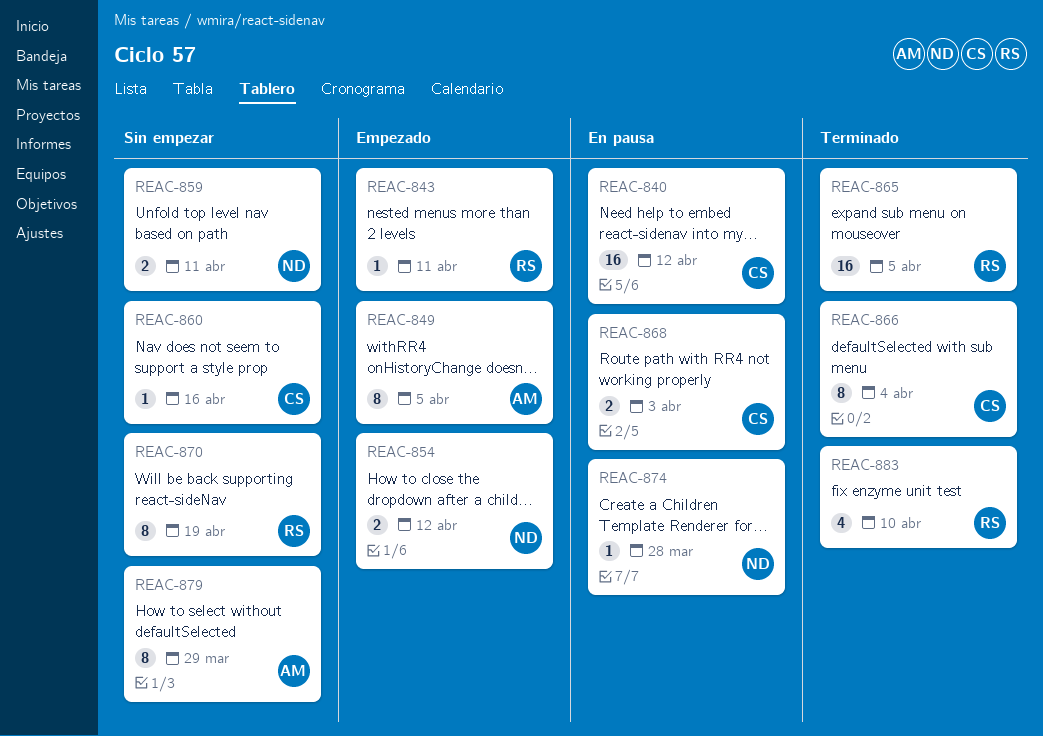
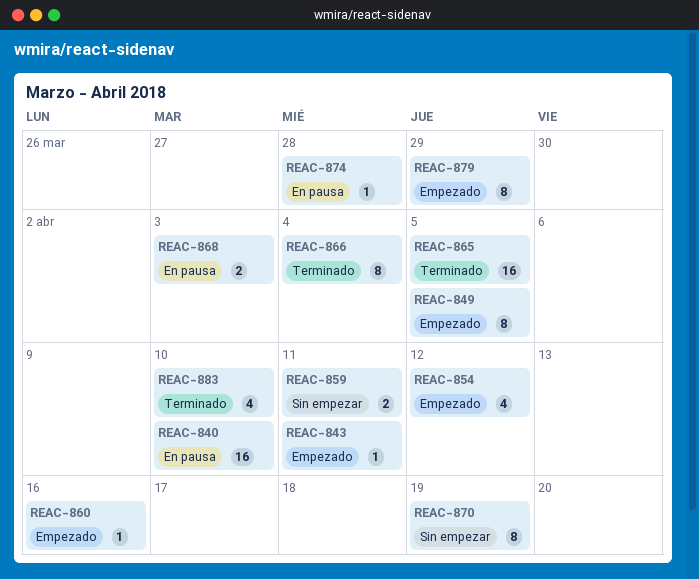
REAC-840, due: Apr 12 -> Apr 10
REAC-854, estimate: 2 -> 4
REAC-860, status: Sin empezar -> Empezado
REAC-879, status: Sin empezar -> Empezado

